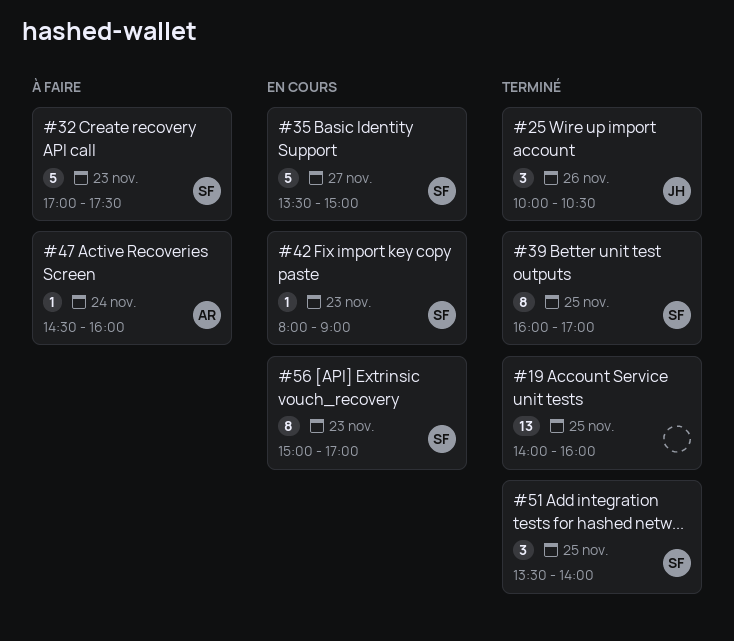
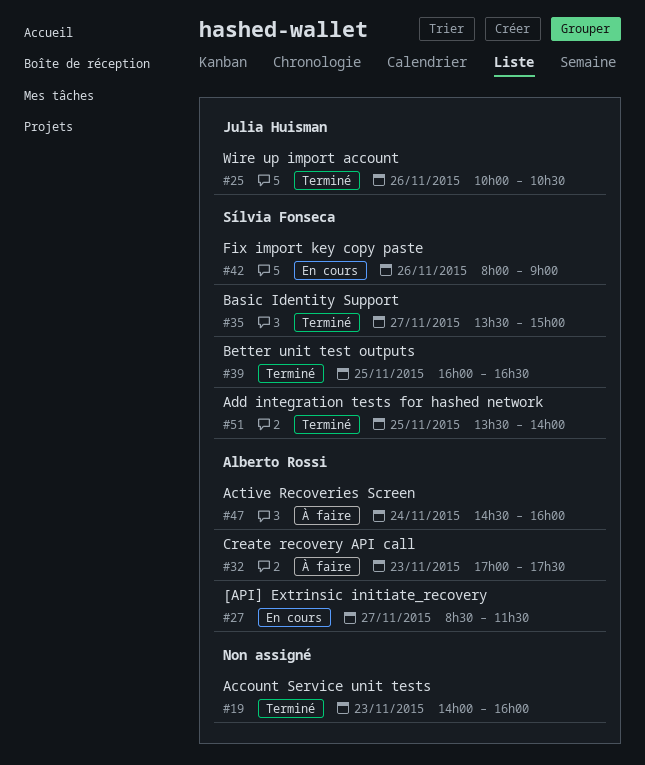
#19, day: Nov 25 -> Nov 23
#27: none -> present
#32, owner: Sílvia Fonseca -> Alberto Rossi
#35, status: En cours -> Terminé
#39, ends: 17:00 -> 16:30
#42, day: Nov 23 -> Nov 26
#56: present -> none

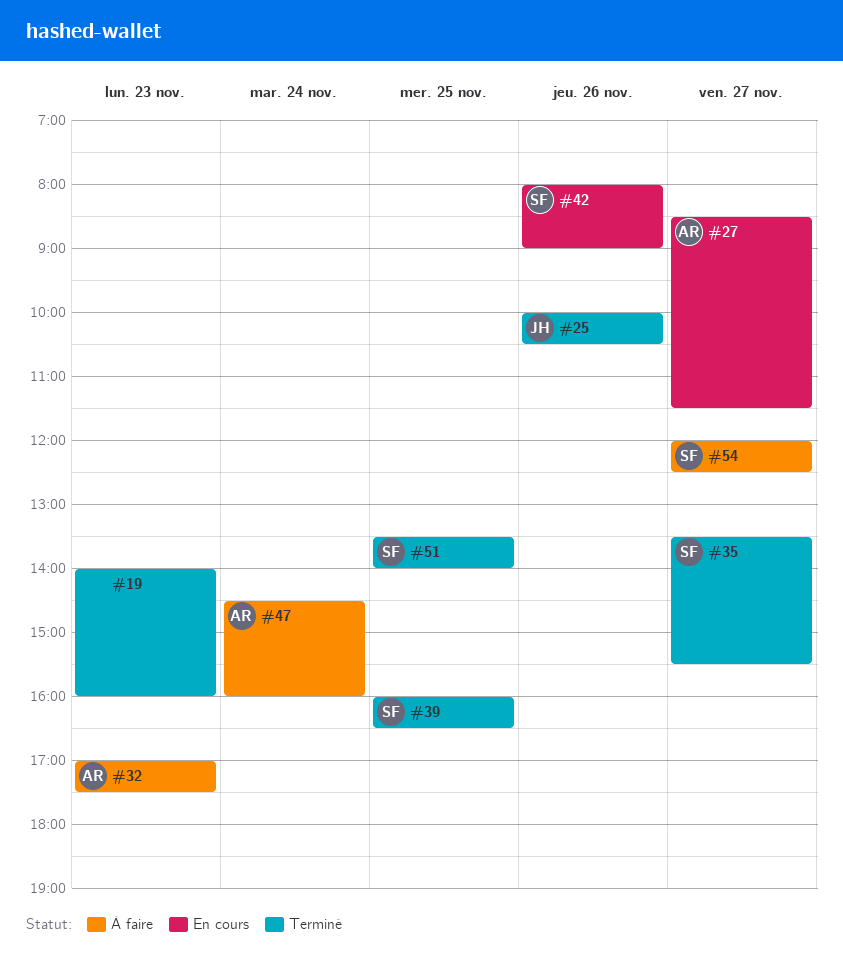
#35, ends: 15:00 -> 15:30
#54: none -> present

